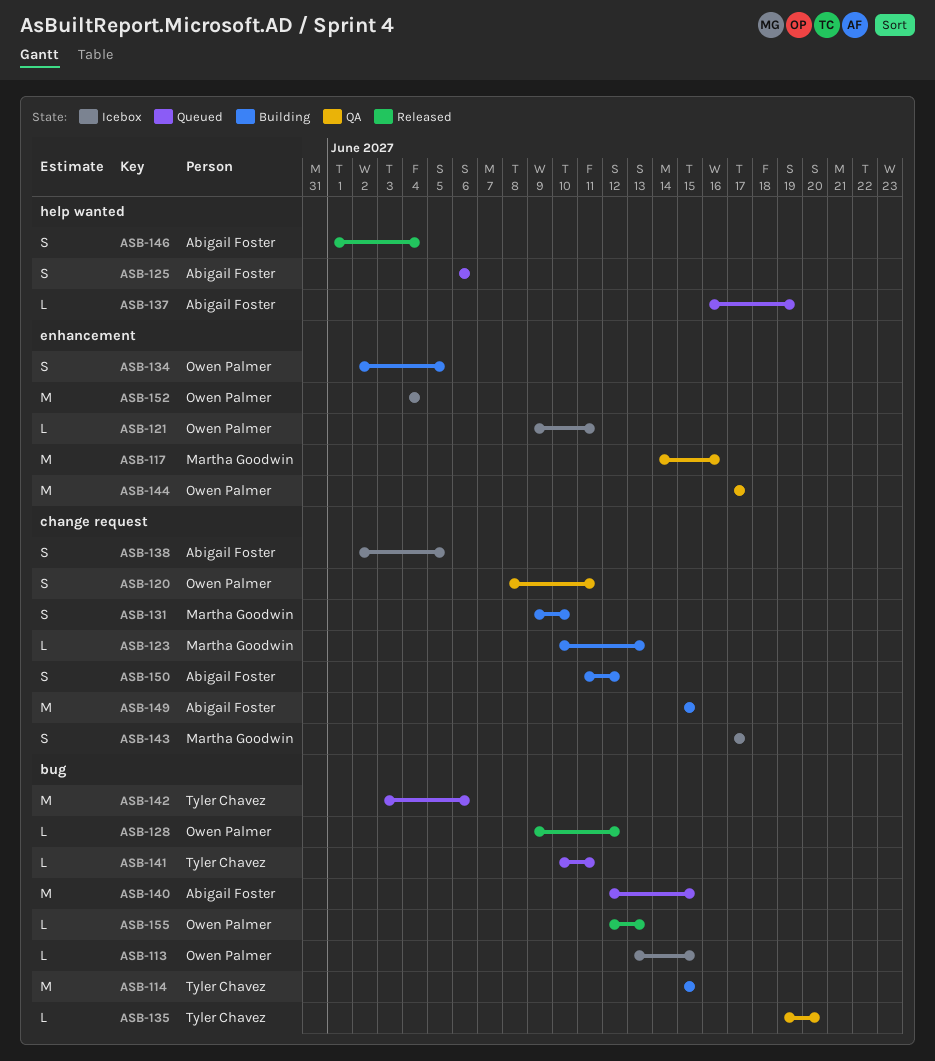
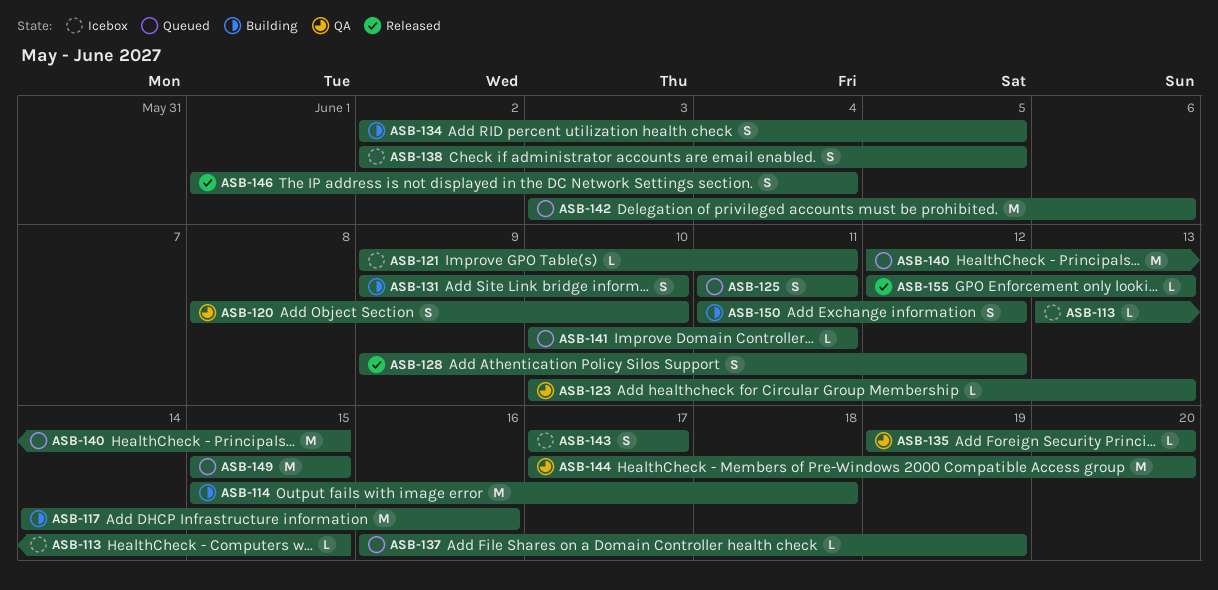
ASB-114, due: Jun 15 -> Jun 18
ASB-117, status: QA -> Building
ASB-120, due: Jun 11 -> Jun 10
ASB-123, status: Building -> QA
ASB-125, start: Jun 6 -> Jun 11
ASB-125, due: Jun 6 -> Jun 11
ASB-128, estimate: L -> S
ASB-144, due: Jun 17 -> Jun 20
ASB-149, status: Building -> Queued
ASB-152: present -> none

